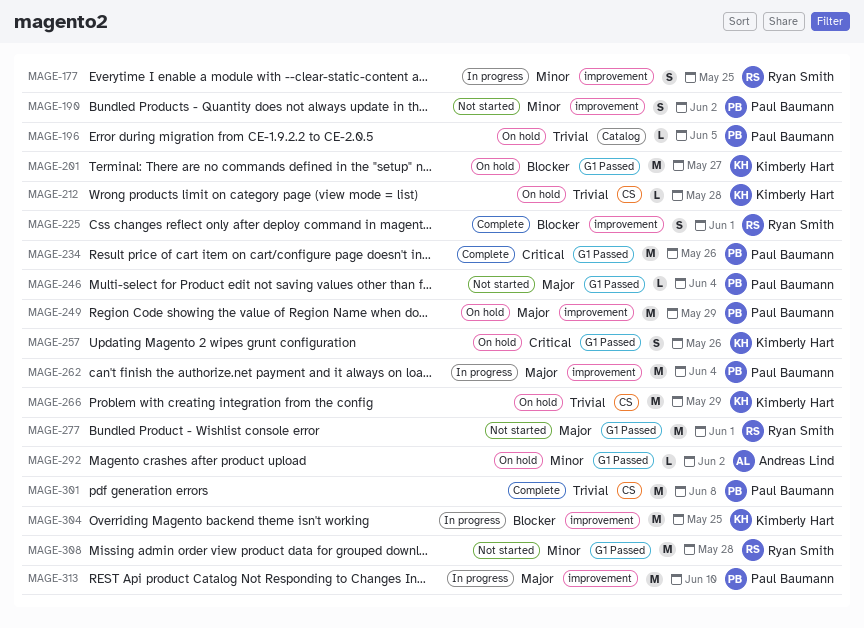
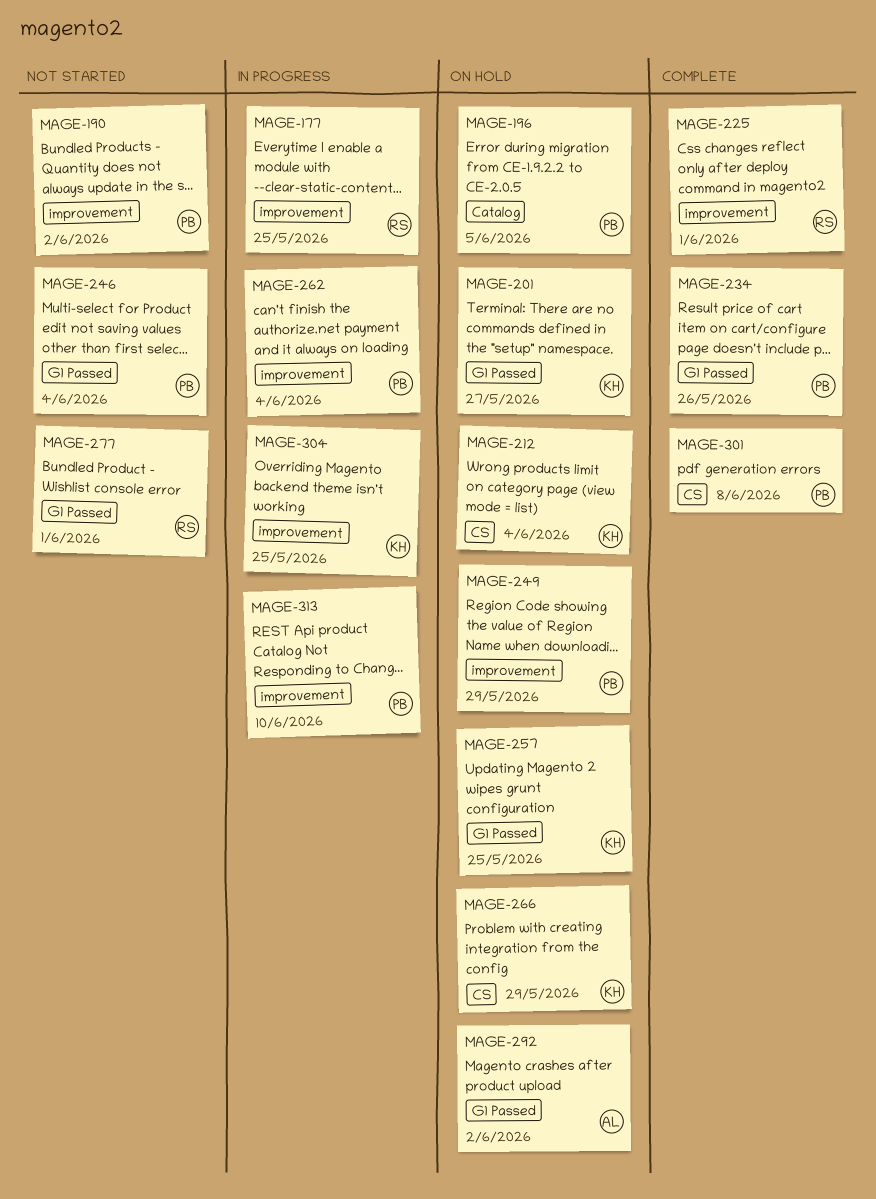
MAGE-212, due: May 28 -> Jun 4
MAGE-257, due: May 26 -> May 25
MAGE-308: present -> none

